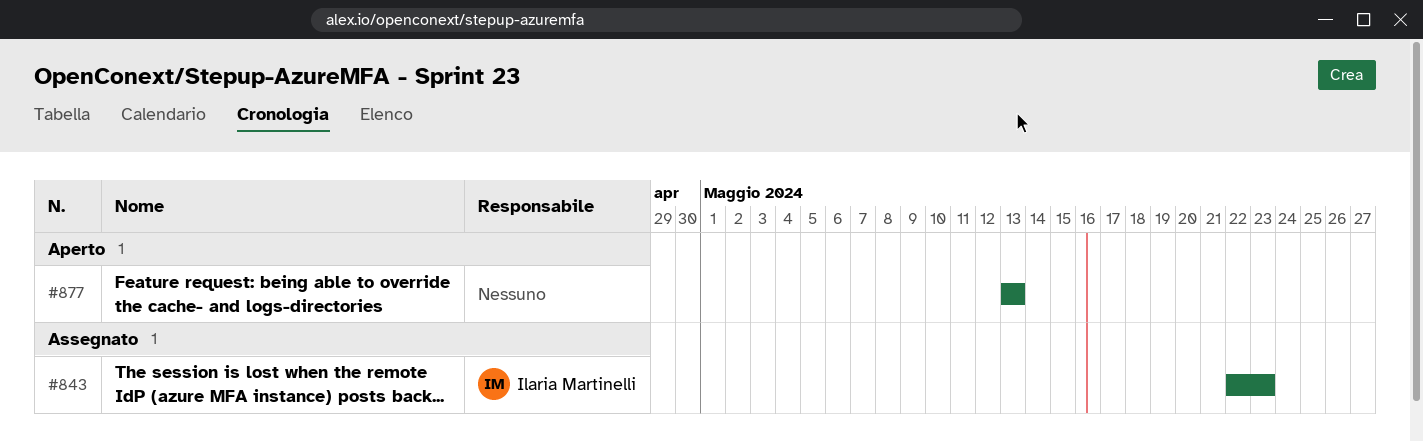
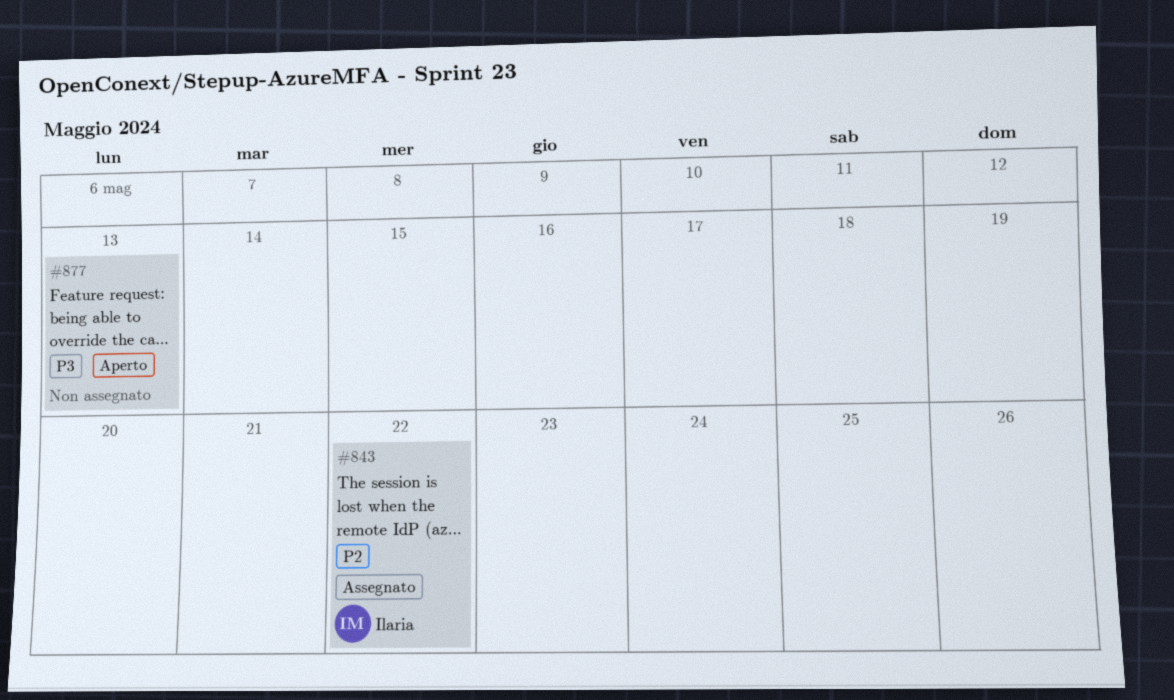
#843, due: May 23 -> May 22

